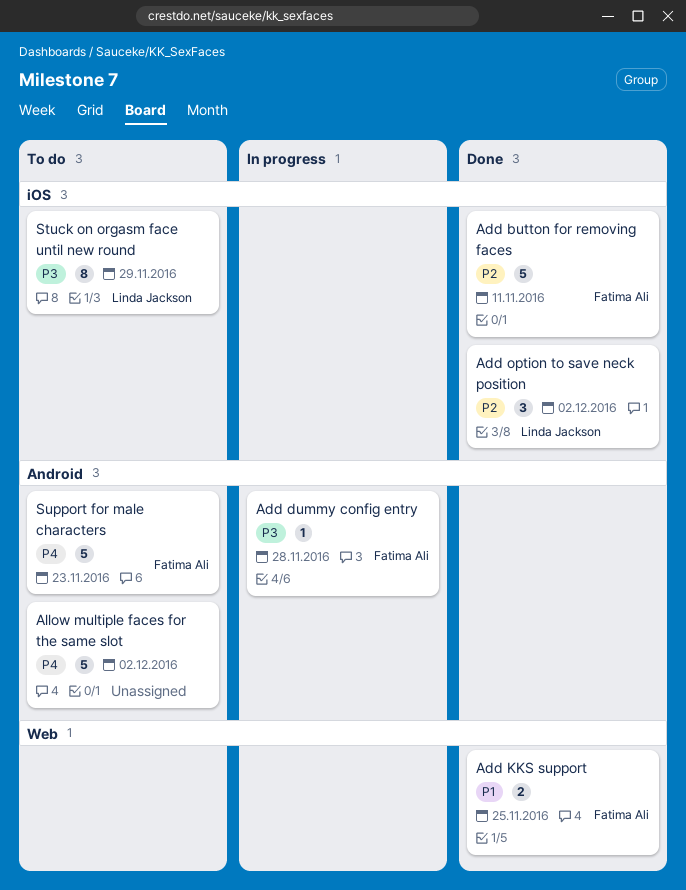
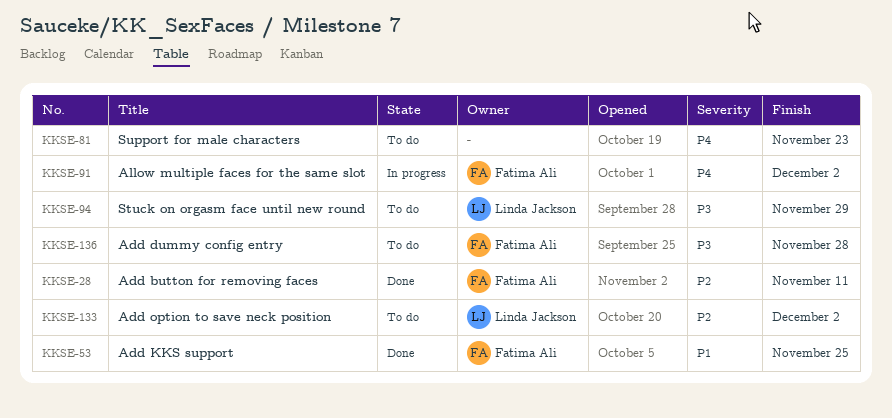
Add dummy config entry, status: In progress -> To do
Add option to save neck position, status: Done -> To do
Allow multiple faces for the same slot, status: To do -> In progress
Allow multiple faces for the same slot, owner: none -> Fatima Ali
Support for male characters, owner: Fatima Ali -> none

